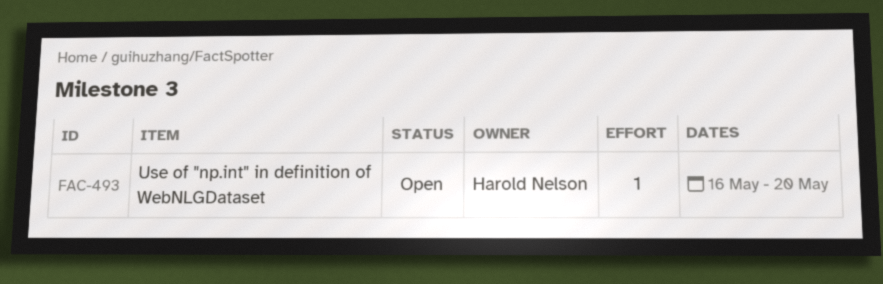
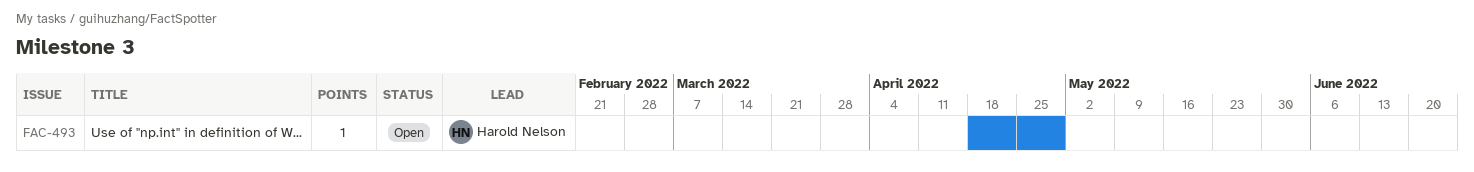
FAC-493, start: May 16 -> Apr 18
FAC-493, due: May 20 -> Apr 29

